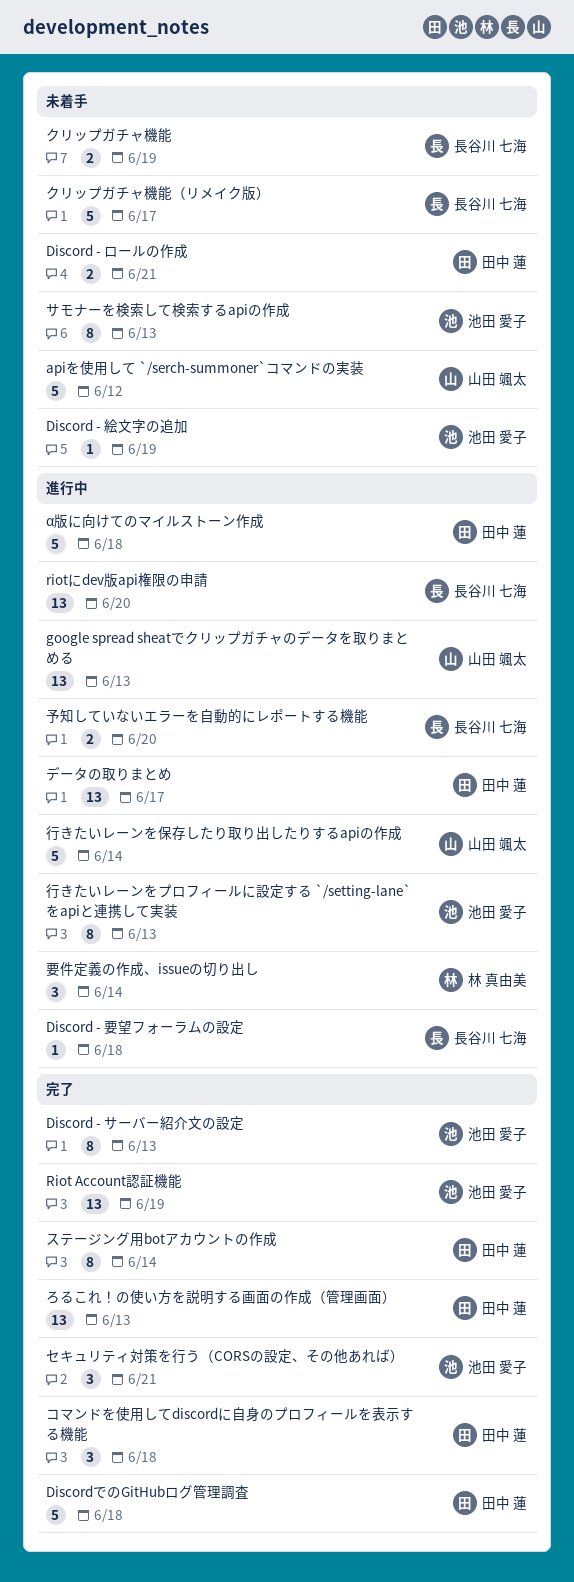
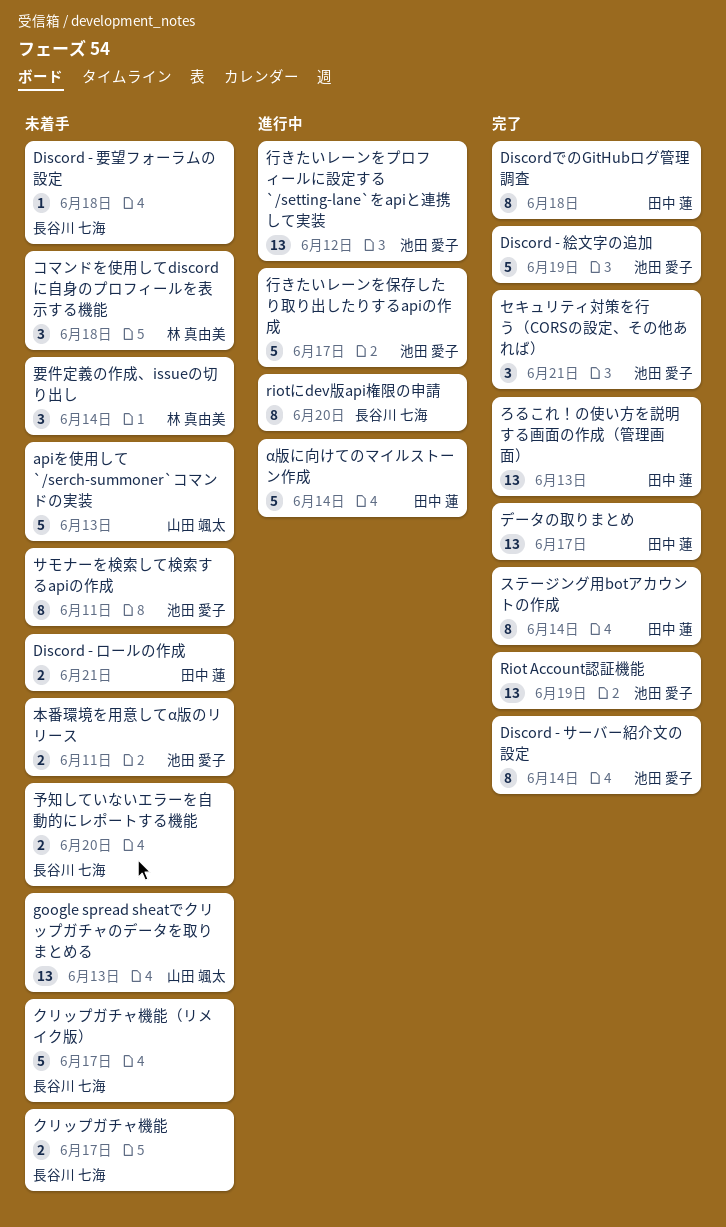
apiを使用して `/serch-summoner`コマンドの実装, due: Jun 12 -> Jun 13
Discord - サーバー紹介文の設定, due: Jun 13 -> Jun 14
Discord - 絵文字の追加, status: 未着手 -> 完了
Discord - 絵文字の追加, estimate: 1 -> 5
Discord - 要望フォーラムの設定, status: 進行中 -> 未着手
DiscordでのGitHubログ管理調査, estimate: 5 -> 8
google spread sheatでクリップガチャのデータを取りまとめる, status: 進行中 -> 未着手
riotにdev版api権限の申請, estimate: 13 -> 8
α版に向けてのマイルストーン作成, due: Jun 18 -> Jun 14
クリップガチャ機能, due: Jun 19 -> Jun 17
コマンドを使用してdiscordに自身のプロフィールを表示する機能, status: 完了 -> 未着手
コマンドを使用してdiscordに自身のプロフィールを表示する機能, owner: 田中 蓮 -> 林 真由美
サモナーを検索して検索するapiの作成, due: Jun 13 -> Jun 11
データの取りまとめ, status: 進行中 -> 完了
予知していないエラーを自動的にレポートする機能, status: 進行中 -> 未着手
本番環境を用意してα版のリリース: none -> present
行きたいレーンをプロフィールに設定する `/setting-lane`をapiと連携して実装, estimate: 8 -> 13
行きたいレーンをプロフィールに設定する `/setting-lane`をapiと連携して実装, due: Jun 13 -> Jun 12
行きたいレーンを保存したり取り出したりするapiの作成, owner: 山田 颯太 -> 池田 愛子
行きたいレーンを保存したり取り出したりするapiの作成, due: Jun 14 -> Jun 17
要件定義の作成、issueの切り出し, status: 進行中 -> 未着手

